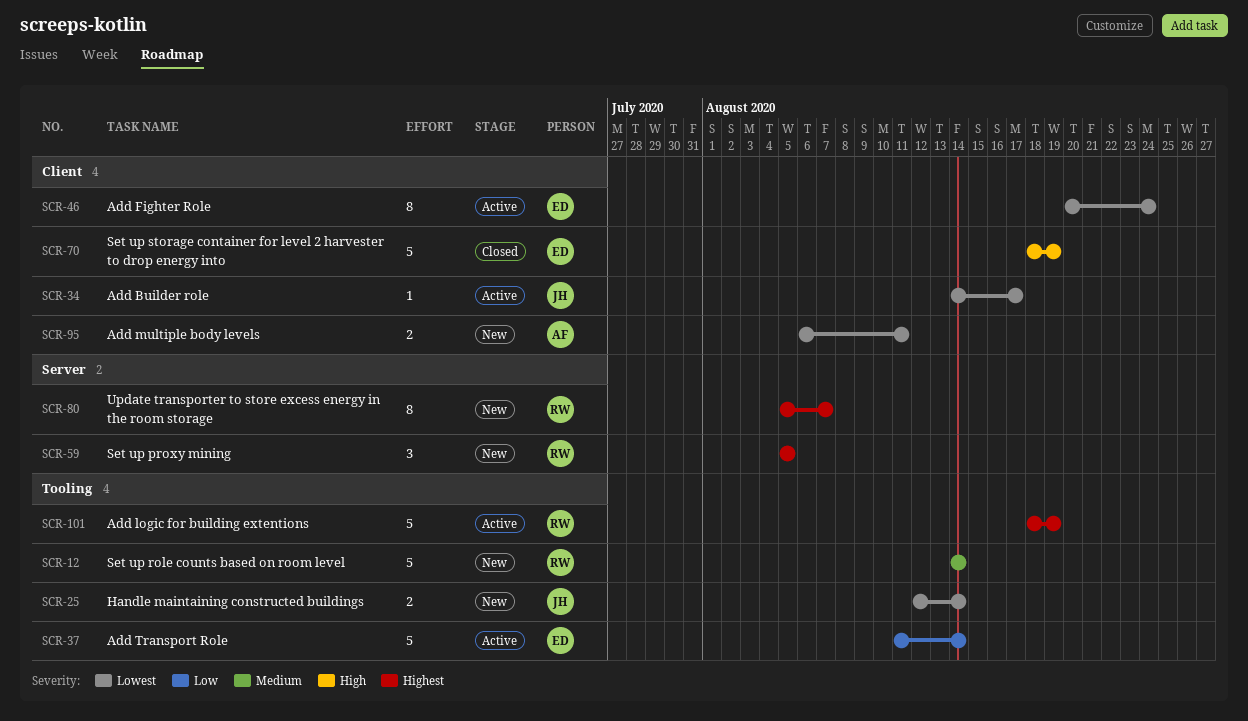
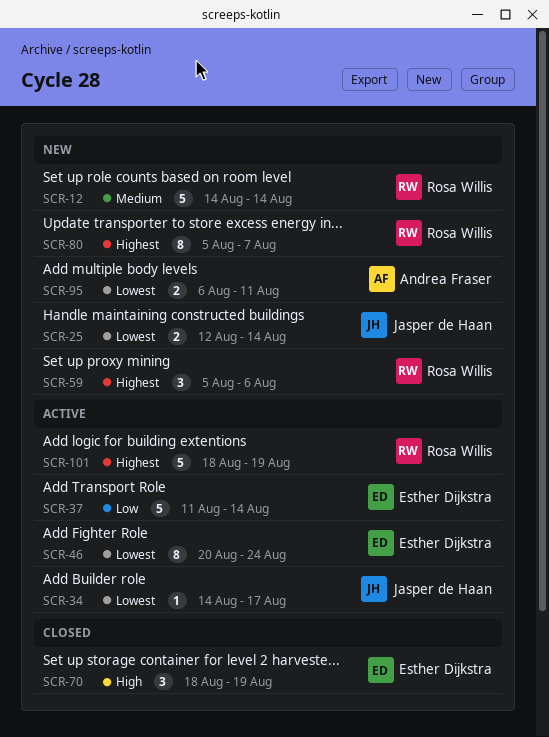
SCR-59, due: Aug 5 -> Aug 6
SCR-70, estimate: 5 -> 3

